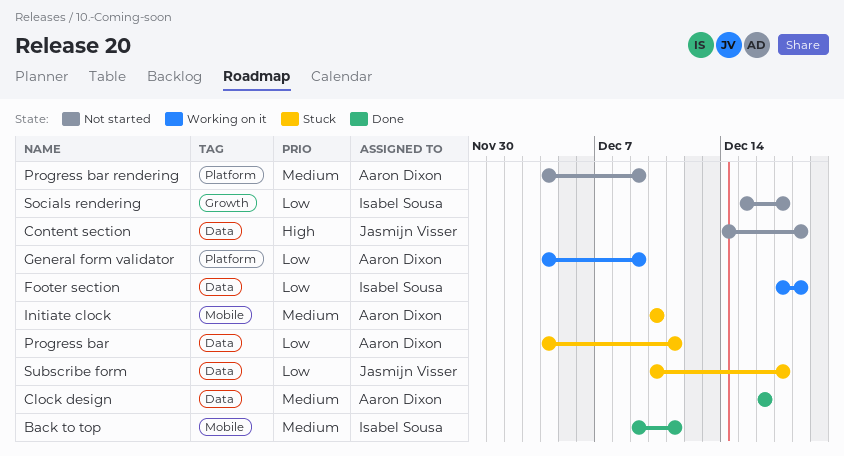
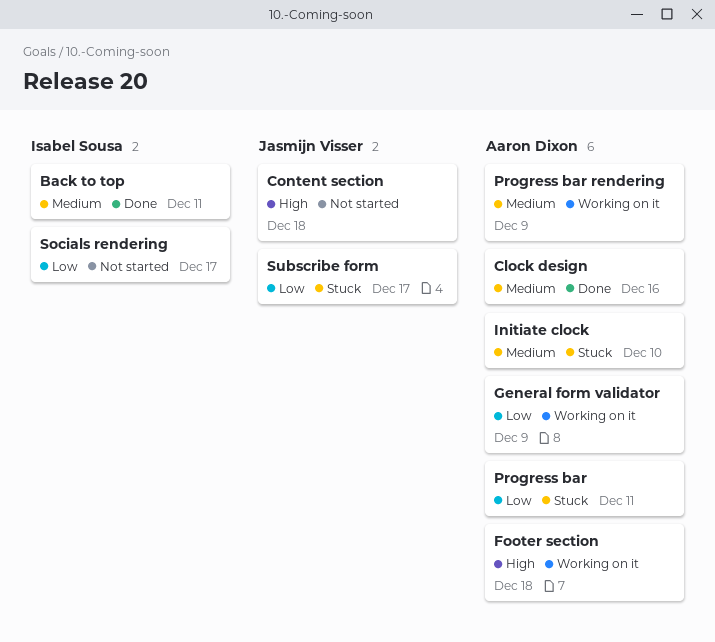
Footer section, owner: Isabel Sousa -> Aaron Dixon
Footer section, priority: Low -> High
Progress bar rendering, status: Not started -> Working on it

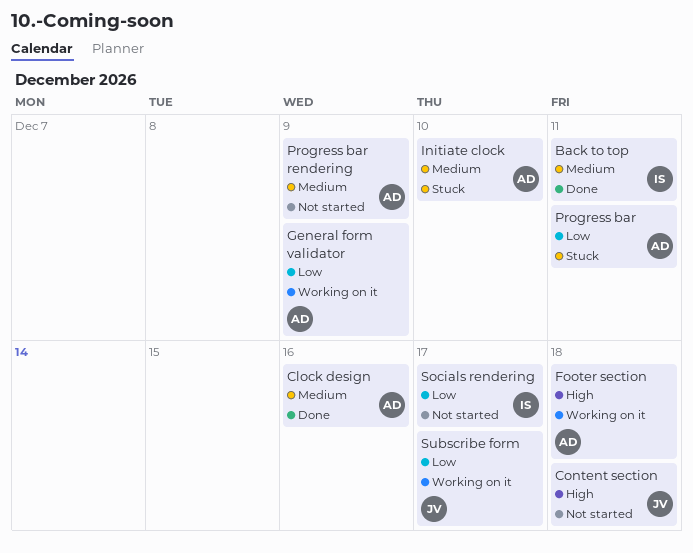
Progress bar rendering, status: Working on it -> Not started
Subscribe form, status: Stuck -> Working on it

